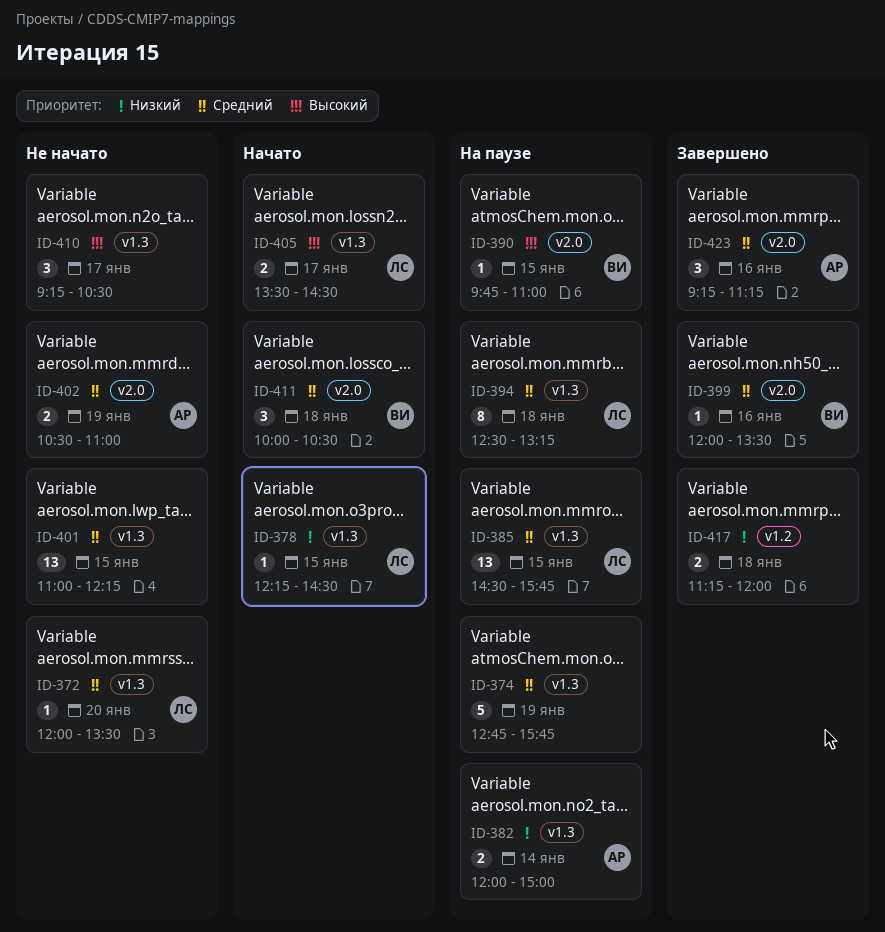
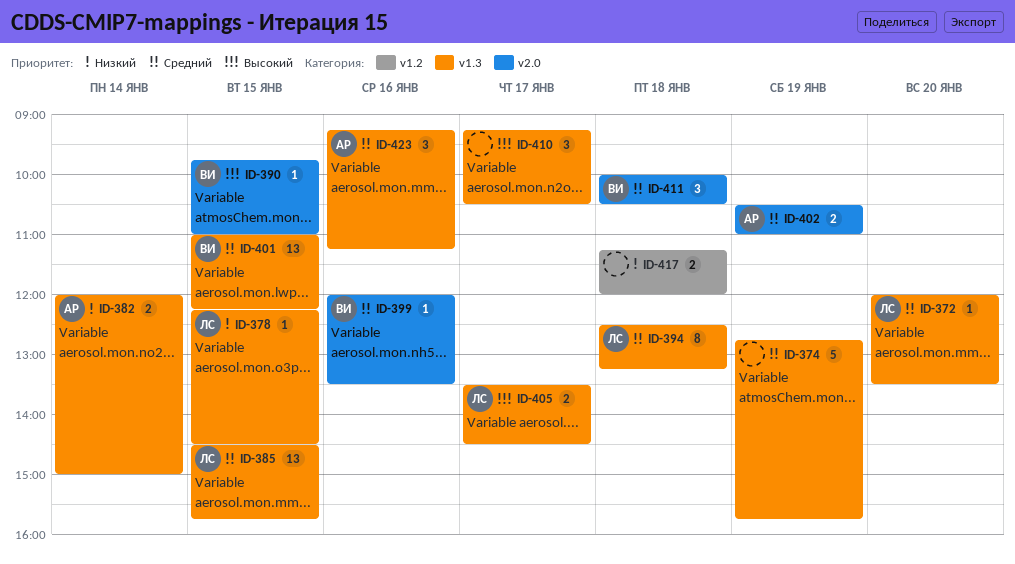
ID-401, owner: none -> ВИ
ID-423, label: v2.0 -> v1.3

